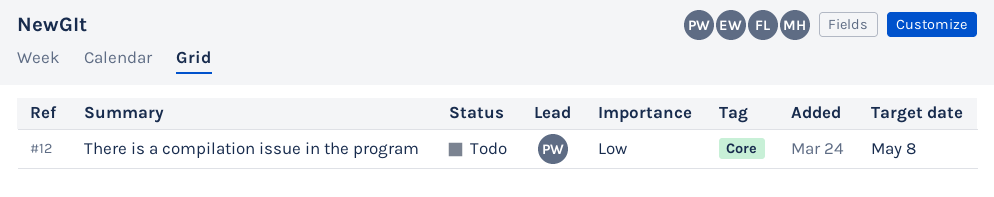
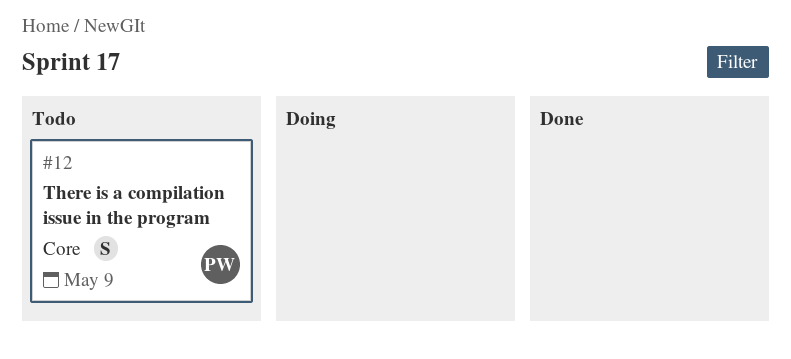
#12, due: May 8 -> May 9

